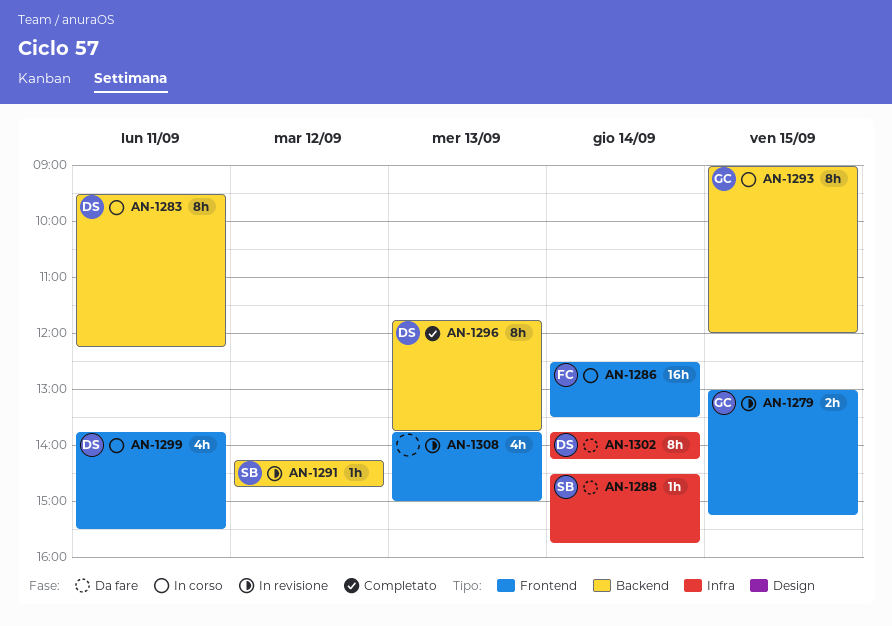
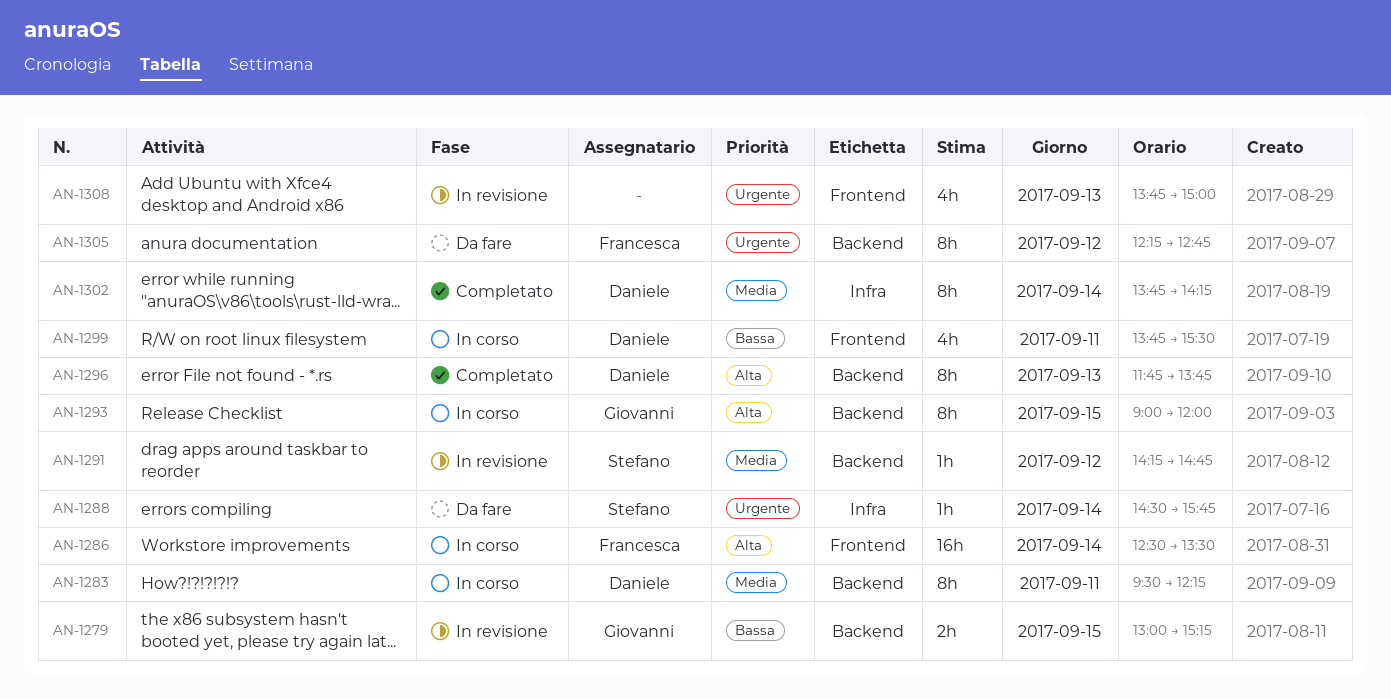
AN-1279, label: Frontend -> Backend
AN-1302, status: Da fare -> Completato
AN-1305: none -> present

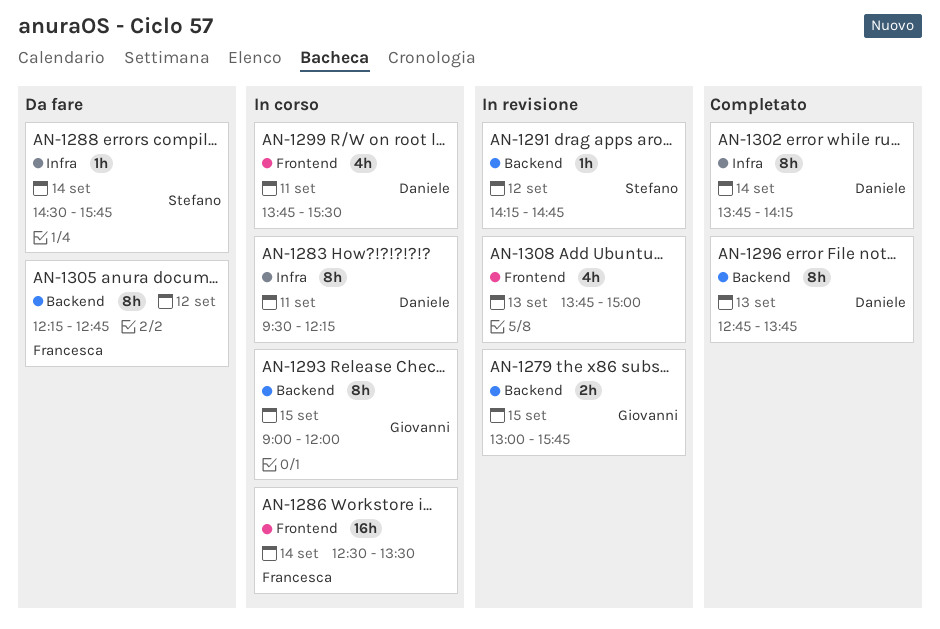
AN-1279, ends: 15:15 -> 15:45
AN-1283, label: Backend -> Infra
AN-1296, begins: 11:45 -> 12:45

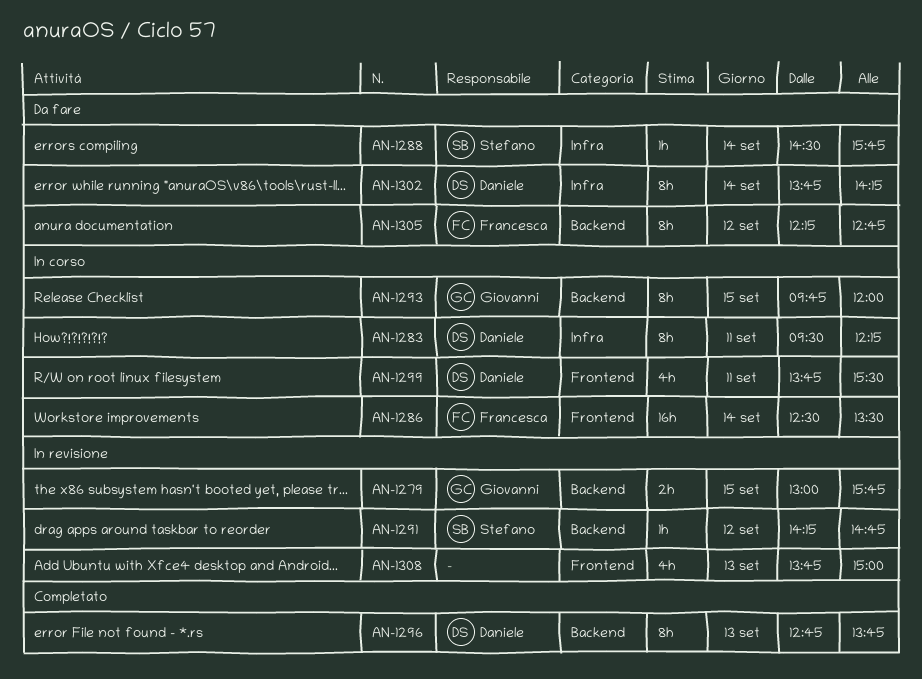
AN-1293, begins: 09:00 -> 09:45
AN-1302, status: Completato -> Da fare

